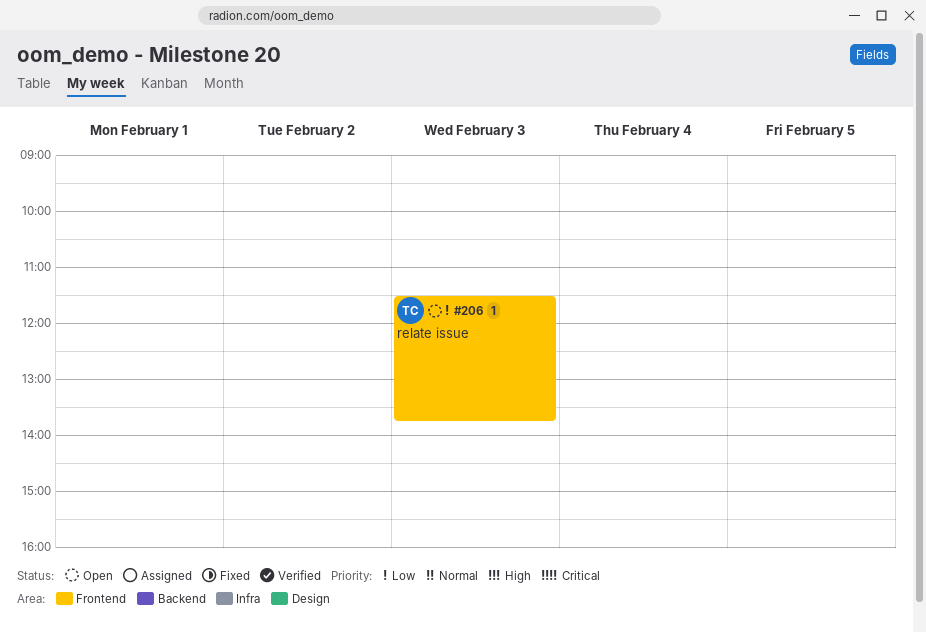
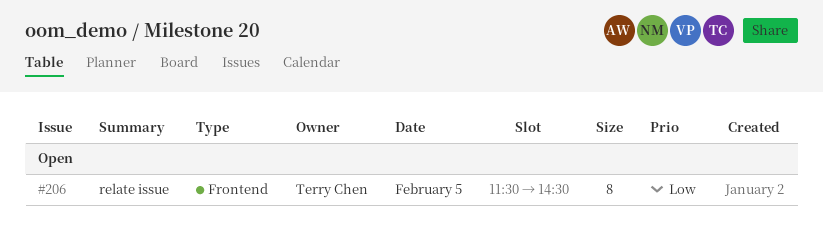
#206, estimate: 1 -> 8
#206, day: Feb 3 -> Feb 5
#206, ends: 13:45 -> 14:30

